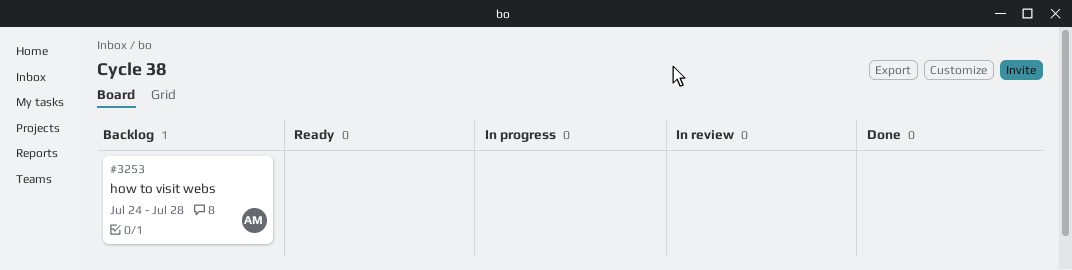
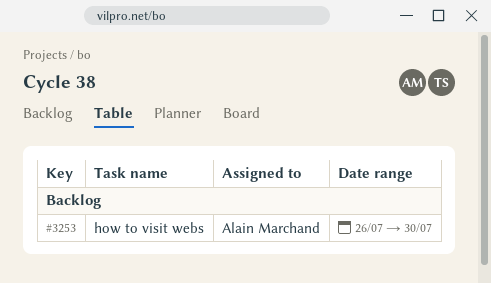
#3253, start: Jul 24 -> Jul 26
#3253, due: Jul 28 -> Jul 30

